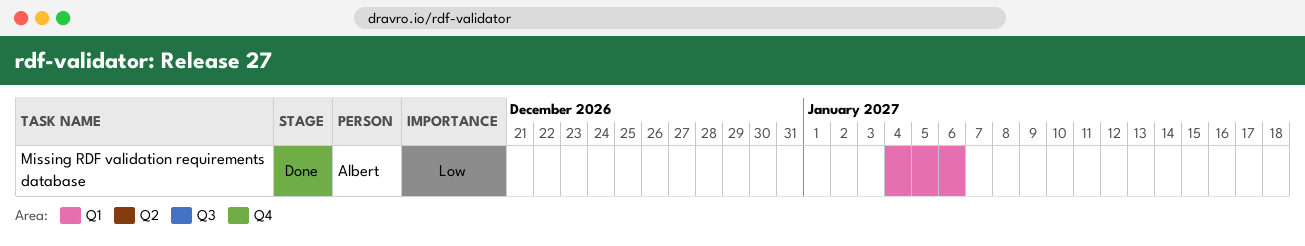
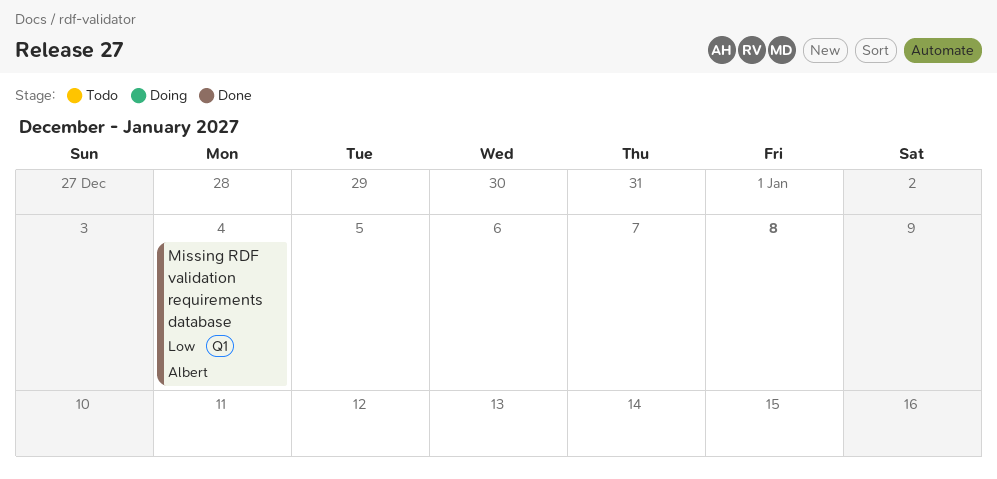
Missing RDF validation requirements database, due: Jan 6 -> Jan 4

